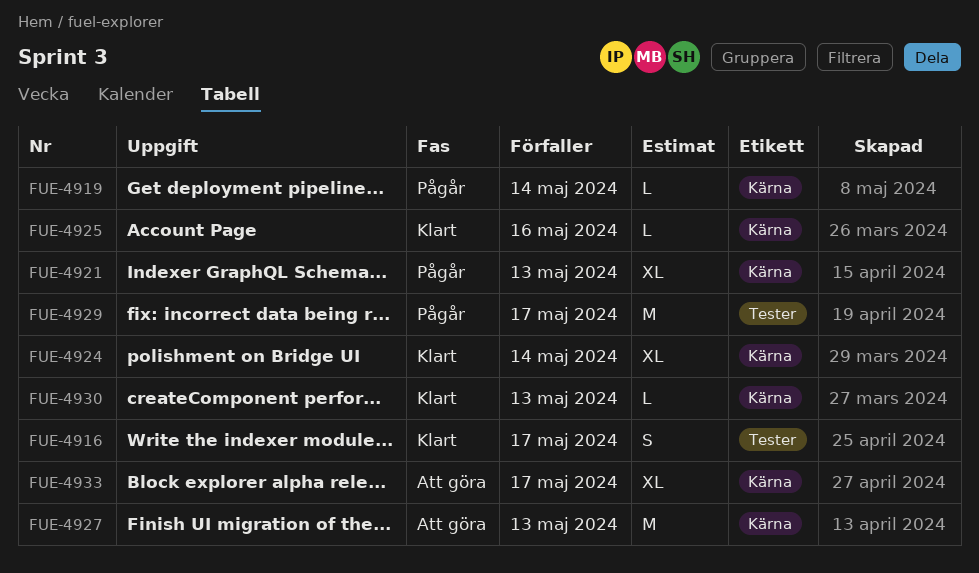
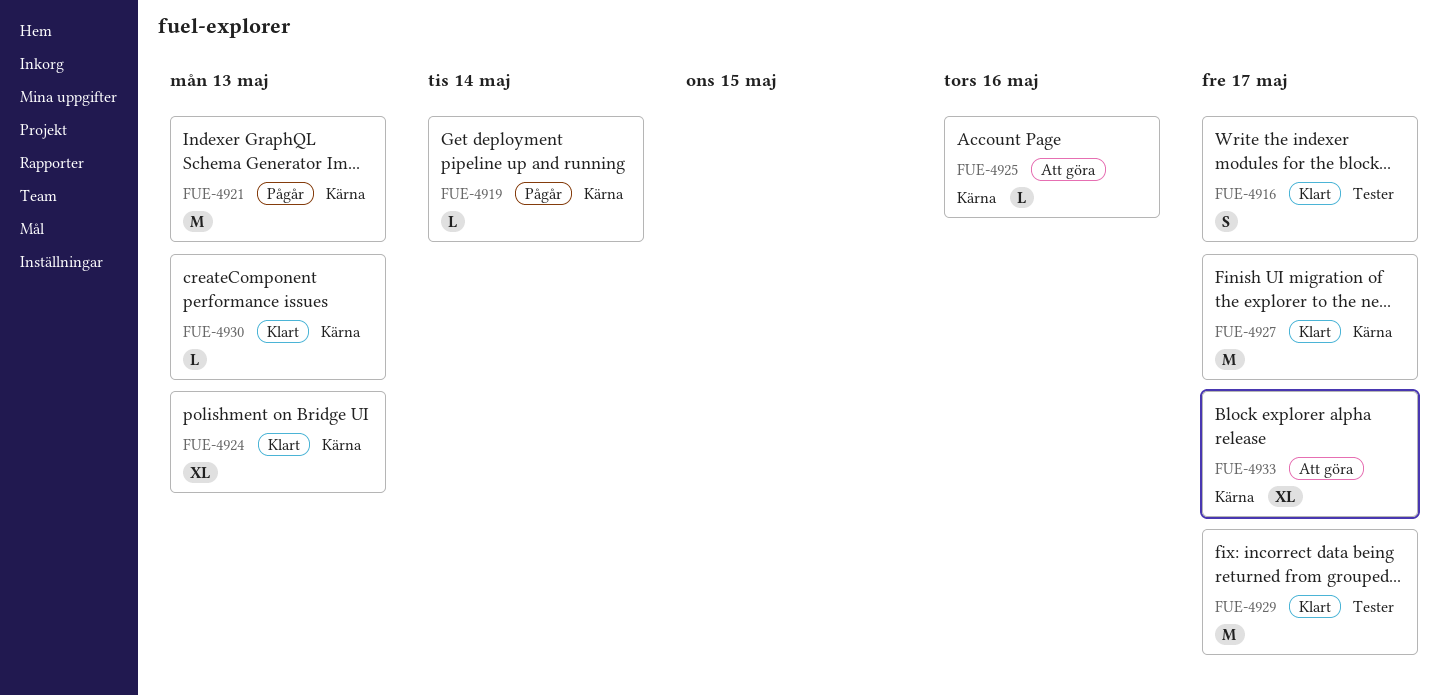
FUE-4921, estimate: XL -> M
FUE-4924, due: May 14 -> May 13
FUE-4925, status: Klart -> Att göra
FUE-4927, status: Att göra -> Klart
FUE-4927, due: May 13 -> May 17
FUE-4929, status: Pågår -> Klart

